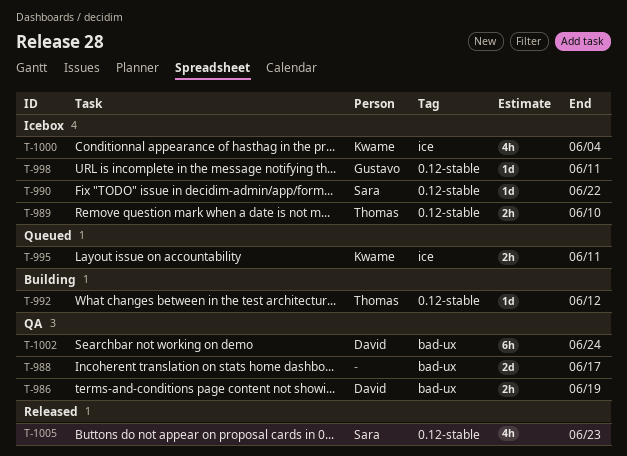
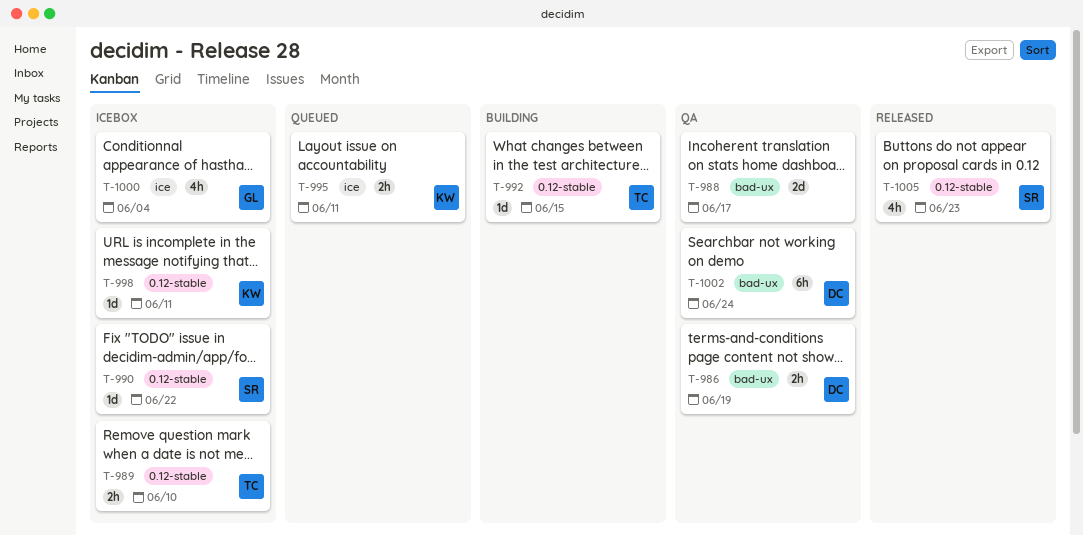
T-992, due: Jun 12 -> Jun 15
T-998, owner: Gustavo -> Kwame
T-1000, owner: Kwame -> Gustavo

